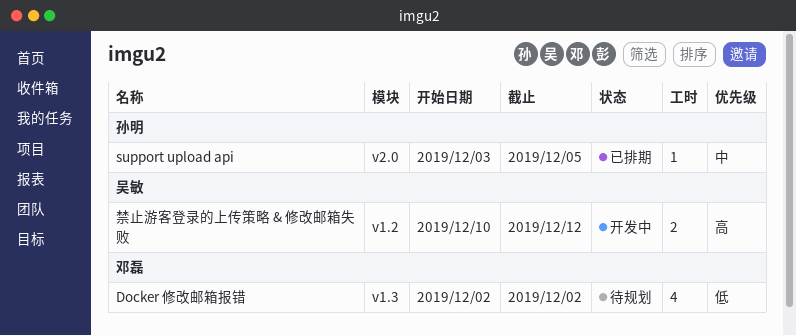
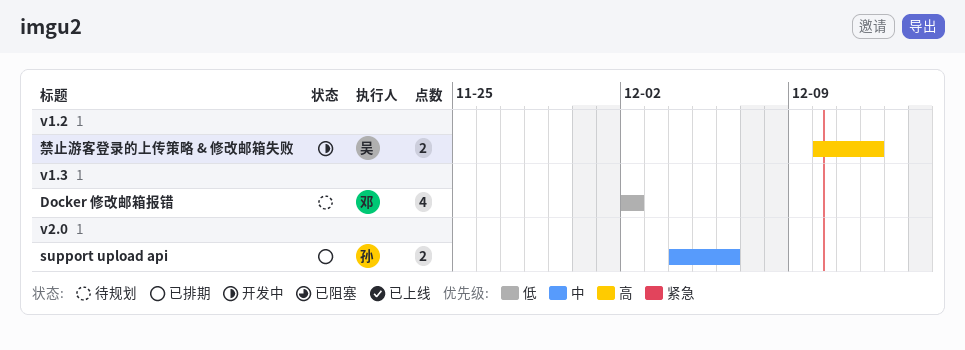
support upload api, estimate: 1 -> 2
support upload api, start: Dec 3 -> Dec 4
support upload api, due: Dec 5 -> Dec 6

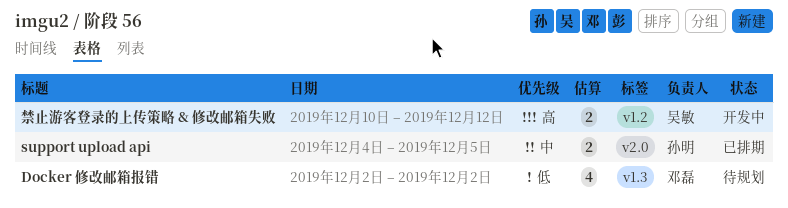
support upload api, due: Dec 6 -> Dec 5

